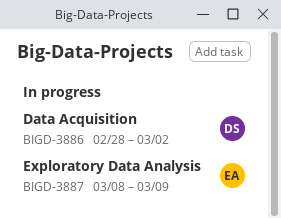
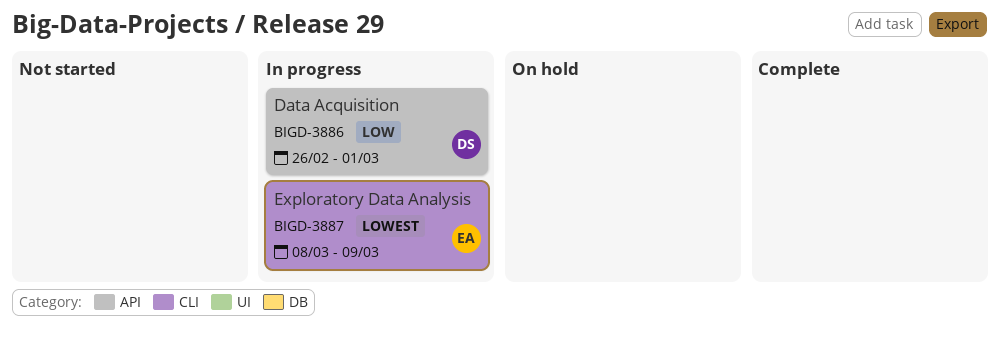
BIGD-3886, start: Feb 28 -> Feb 26
BIGD-3886, due: Mar 2 -> Mar 1

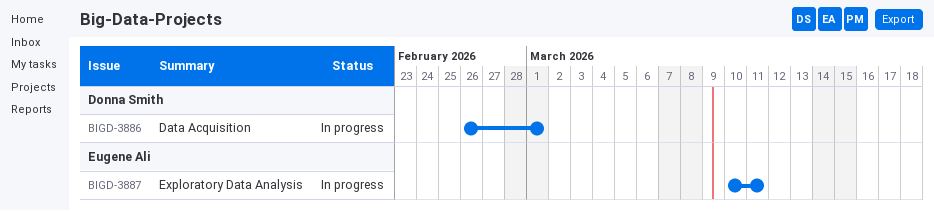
BIGD-3887, start: Mar 8 -> Mar 10
BIGD-3887, due: Mar 9 -> Mar 11

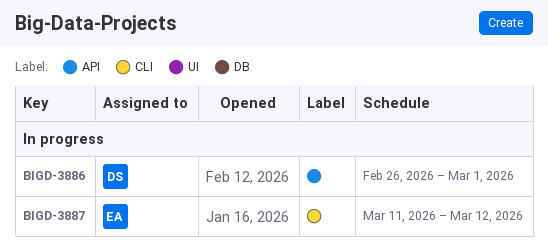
BIGD-3887, start: Mar 10 -> Mar 11
BIGD-3887, due: Mar 11 -> Mar 12

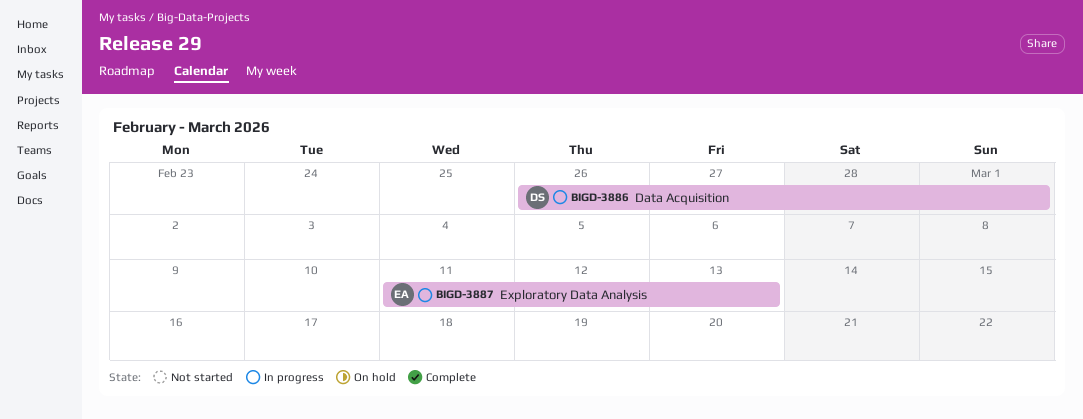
BIGD-3887, due: Mar 12 -> Mar 13

